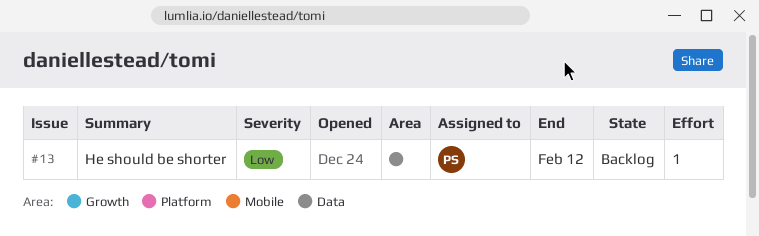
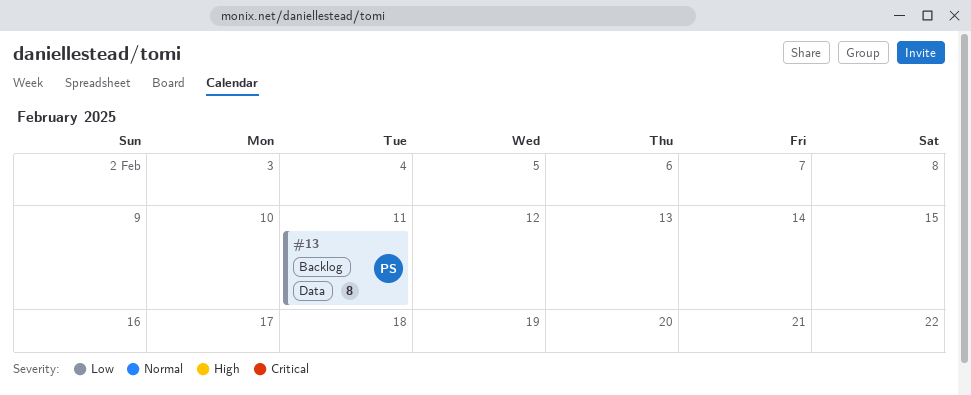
#13, estimate: 1 -> 8
#13, due: Feb 12 -> Feb 11

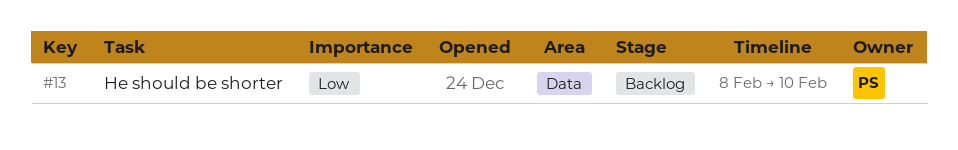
#13, due: Feb 11 -> Feb 10

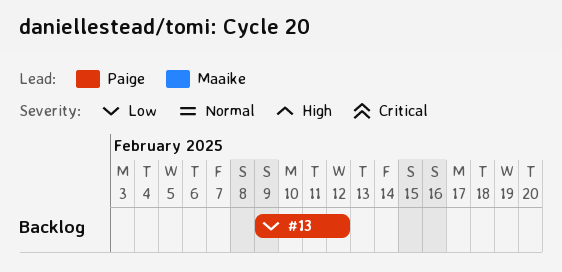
#13, start: Feb 8 -> Feb 9
#13, due: Feb 10 -> Feb 12

